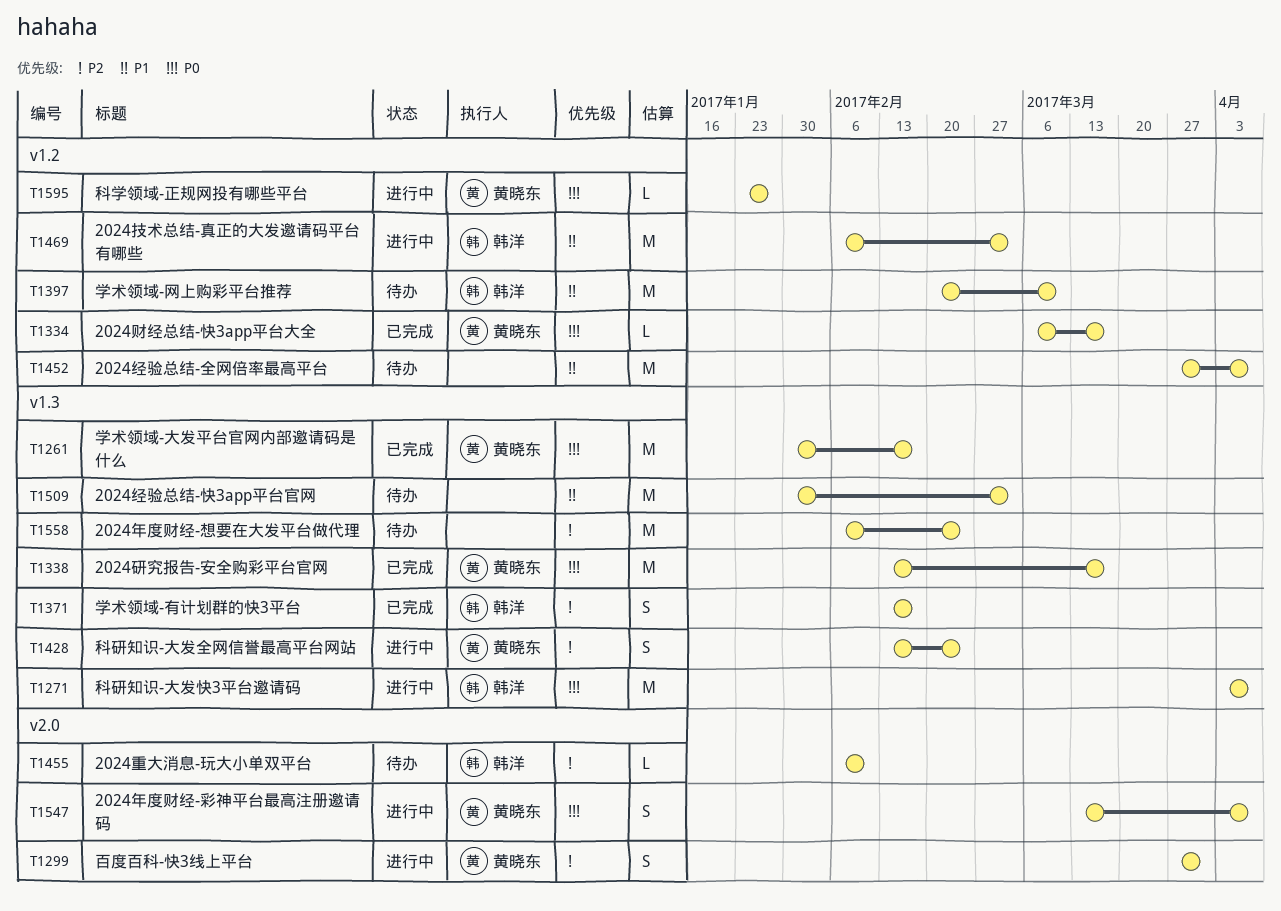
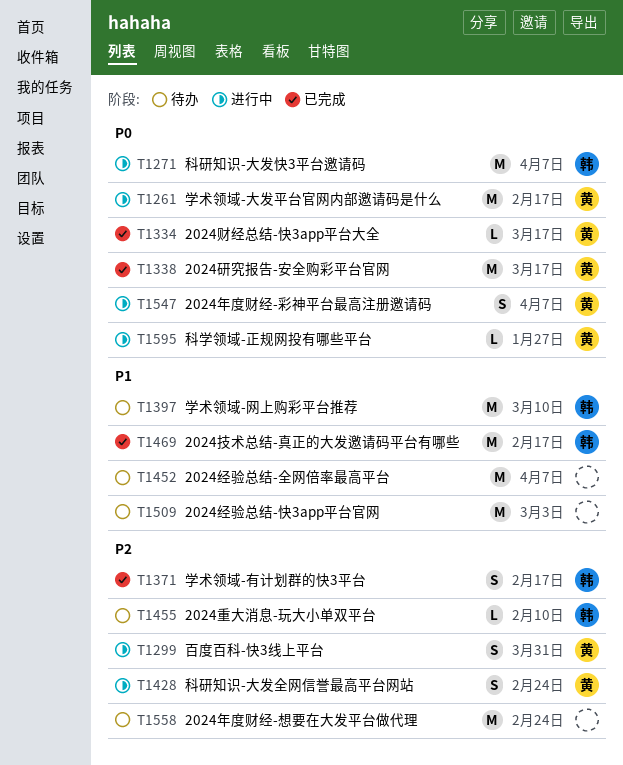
T1261, status: 已完成 -> 进行中
T1469, status: 进行中 -> 已完成
T1469, due: Mar 3 -> Feb 17

